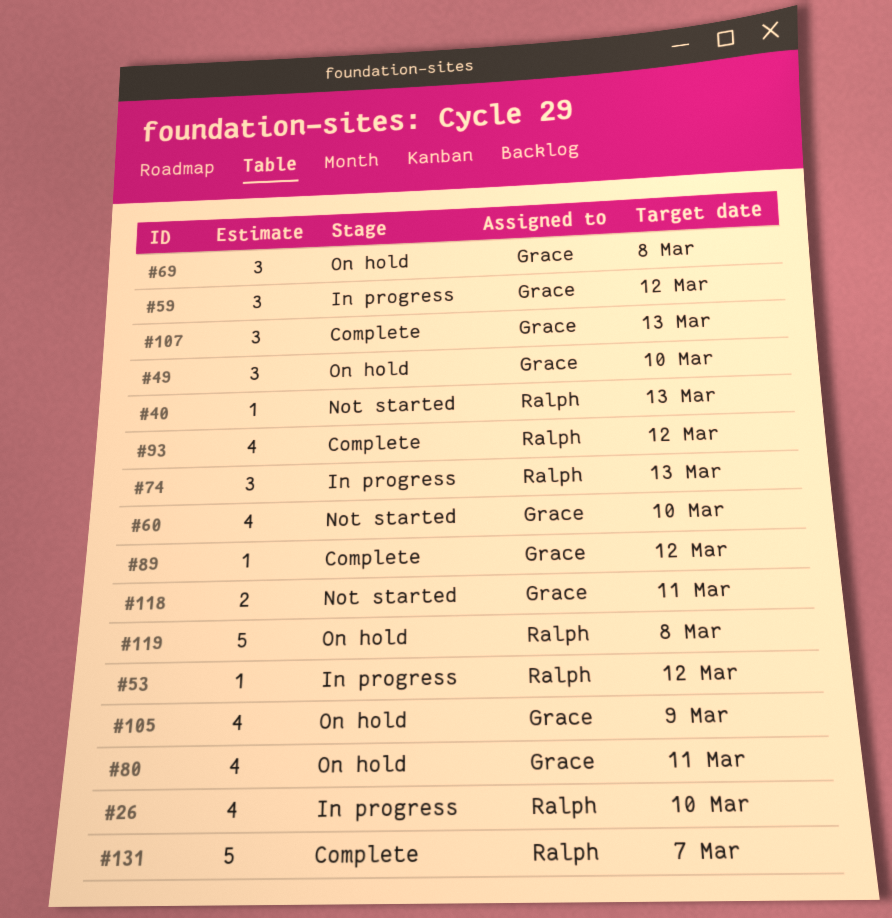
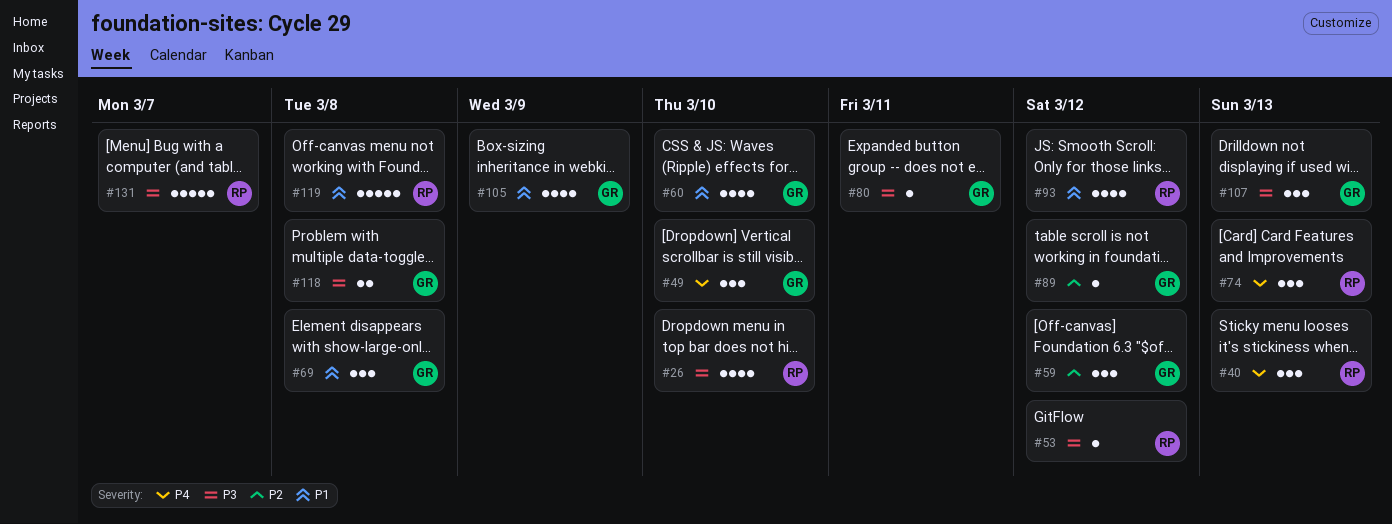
#40, estimate: 1 -> 3
#80, estimate: 4 -> 1
#118, due: Mar 11 -> Mar 8

